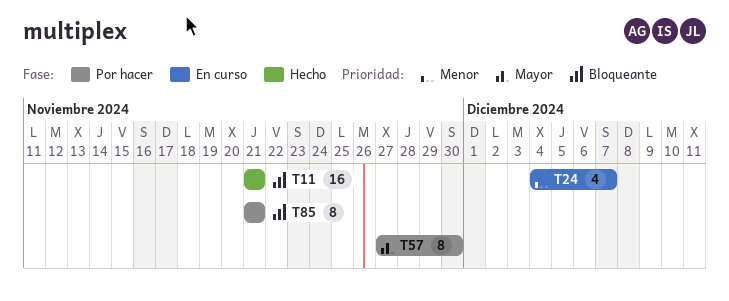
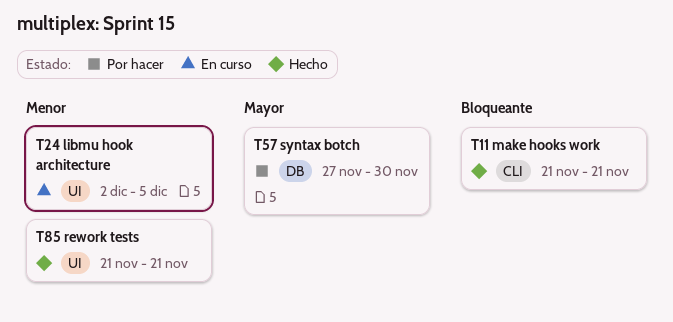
T24, start: Dec 4 -> Dec 2
T24, due: Dec 7 -> Dec 5
T85, status: Por hacer -> Hecho
T85, priority: Bloqueante -> Menor

